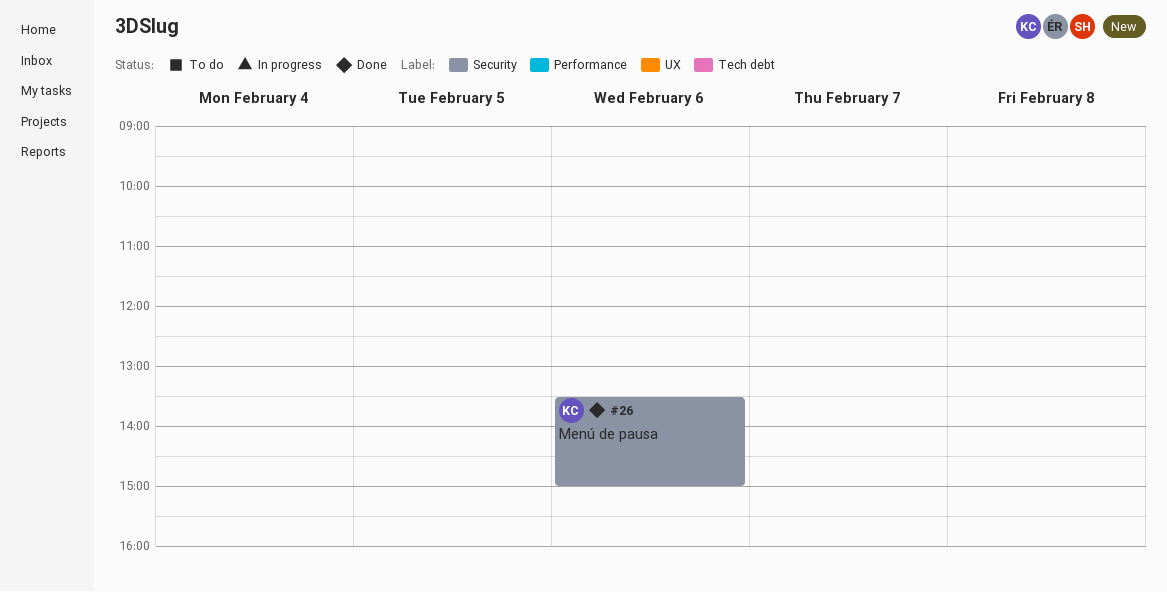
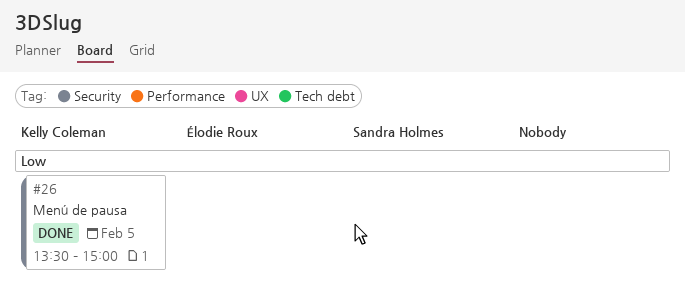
#26, day: Feb 6 -> Feb 5

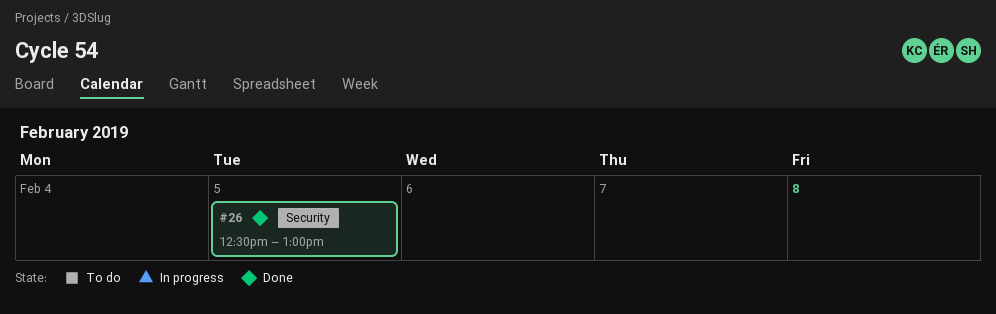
#26, begins: 13:30 -> 12:30
#26, ends: 15:00 -> 13:00

